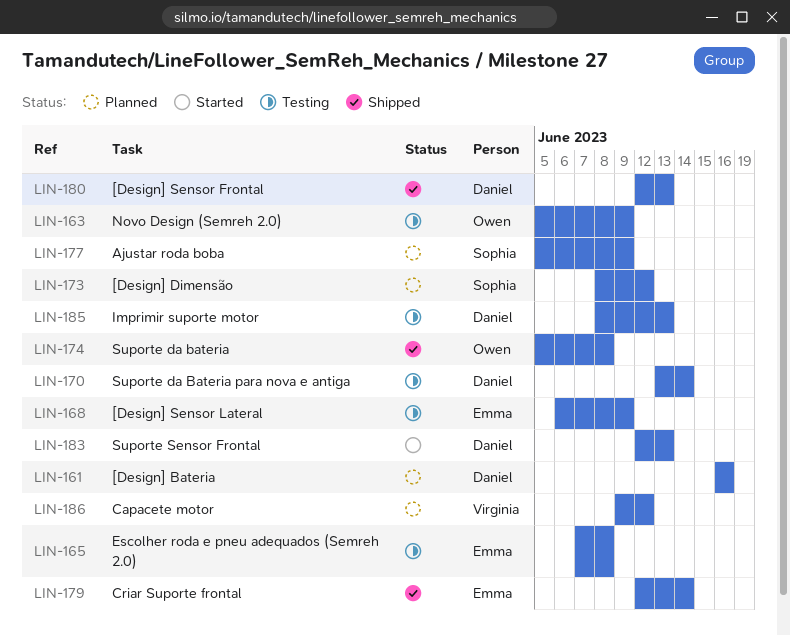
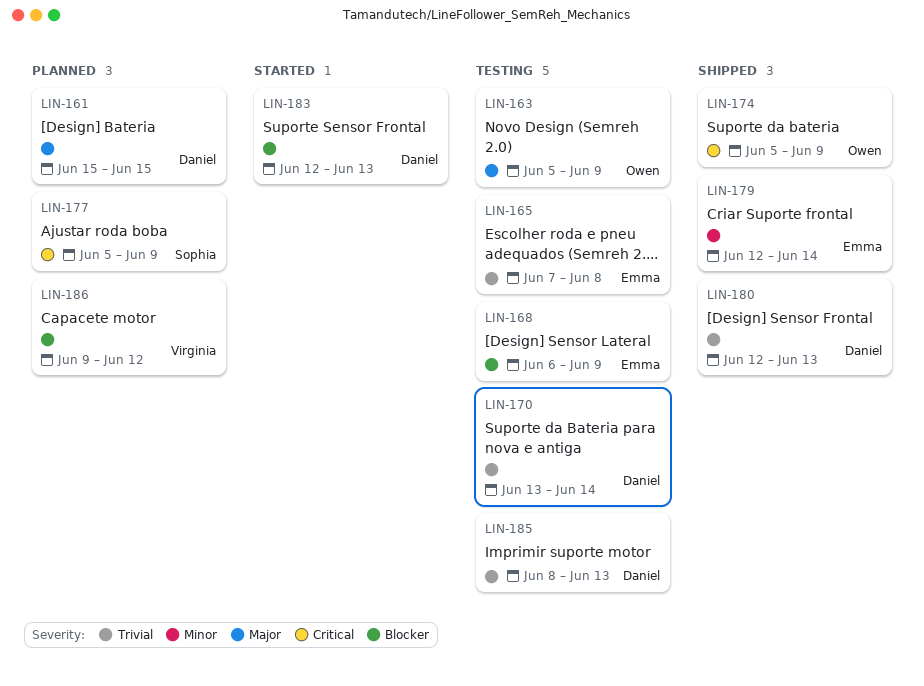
LIN-161, start: Jun 16 -> Jun 15
LIN-161, due: Jun 16 -> Jun 15
LIN-173: present -> none
LIN-174, due: Jun 8 -> Jun 9

